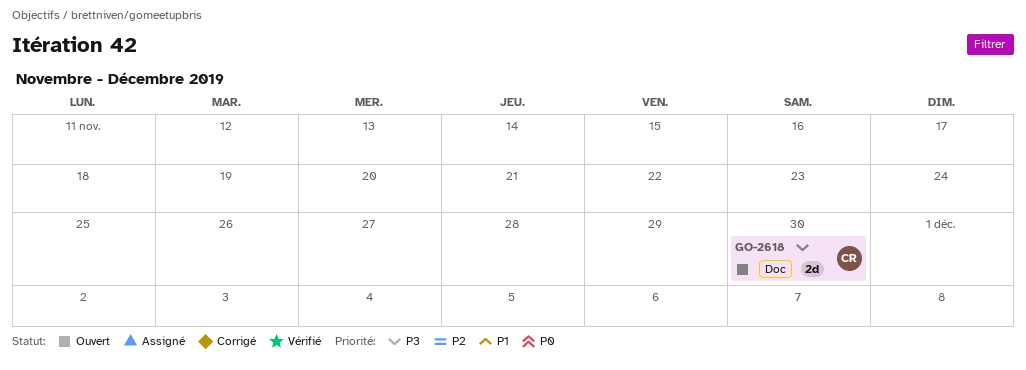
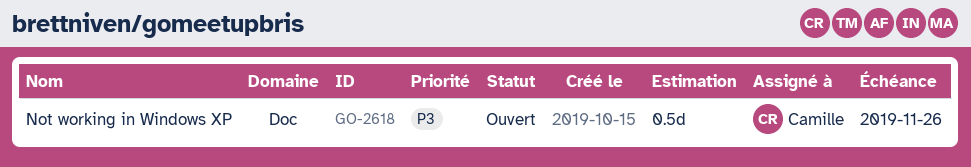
GO-2618, estimate: 2d -> 0.5d
GO-2618, due: Nov 30 -> Nov 26

